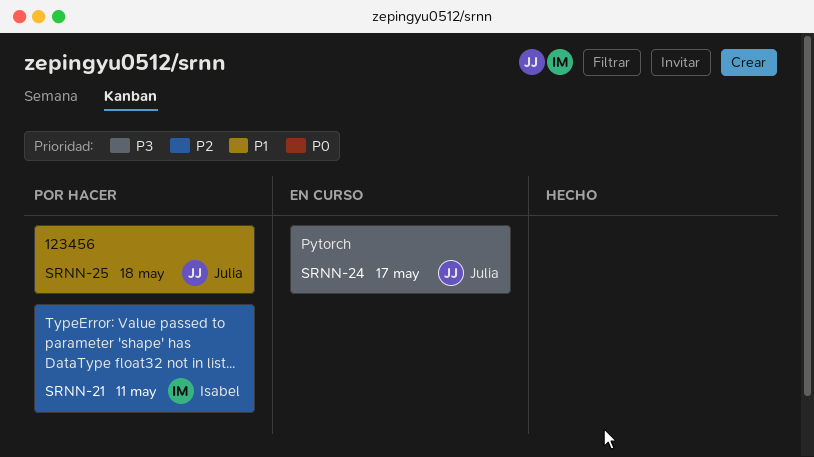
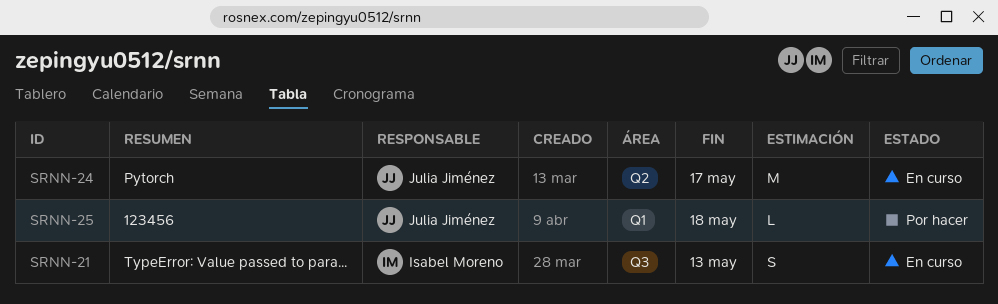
SRNN-21, status: Por hacer -> En curso
SRNN-21, due: May 11 -> May 13

